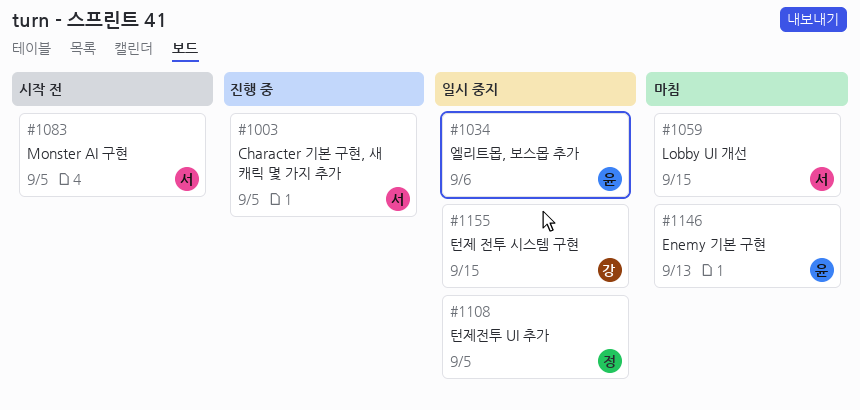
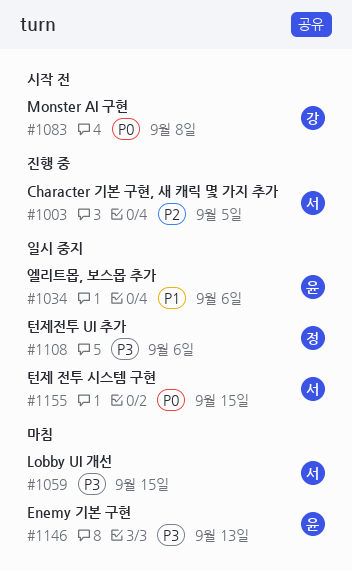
#1083, owner: 서 -> 강
#1083, due: Sep 5 -> Sep 8
#1108, due: Sep 5 -> Sep 6
#1155, owner: 강 -> 서

